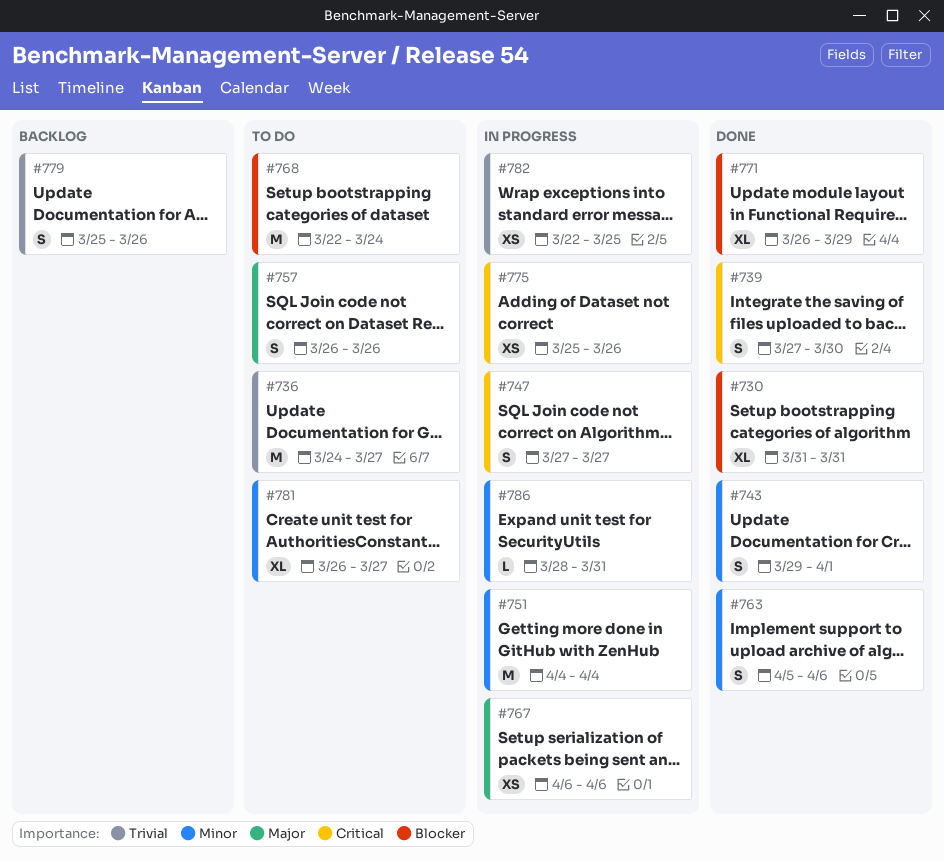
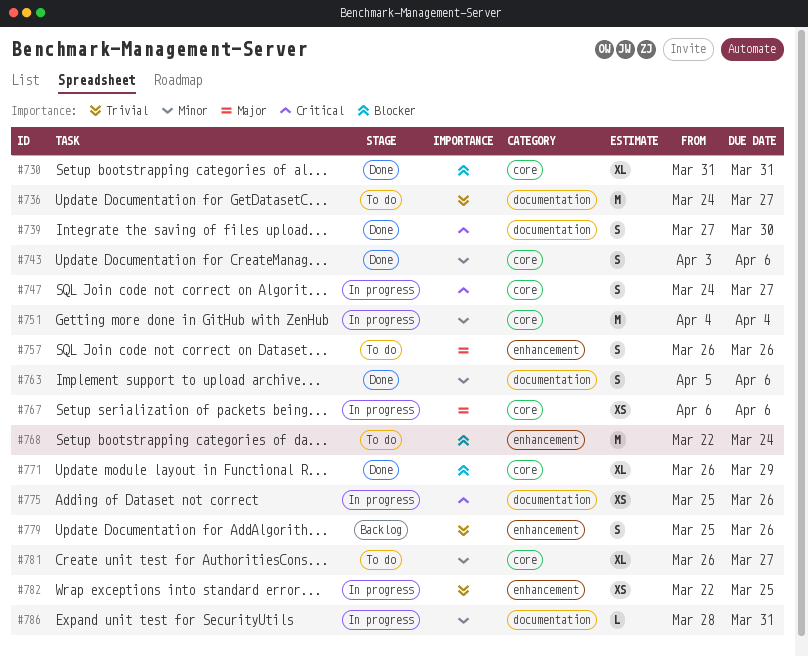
#743, start: Mar 29 -> Apr 3
#743, due: Apr 1 -> Apr 6
#747, start: Mar 27 -> Mar 24

